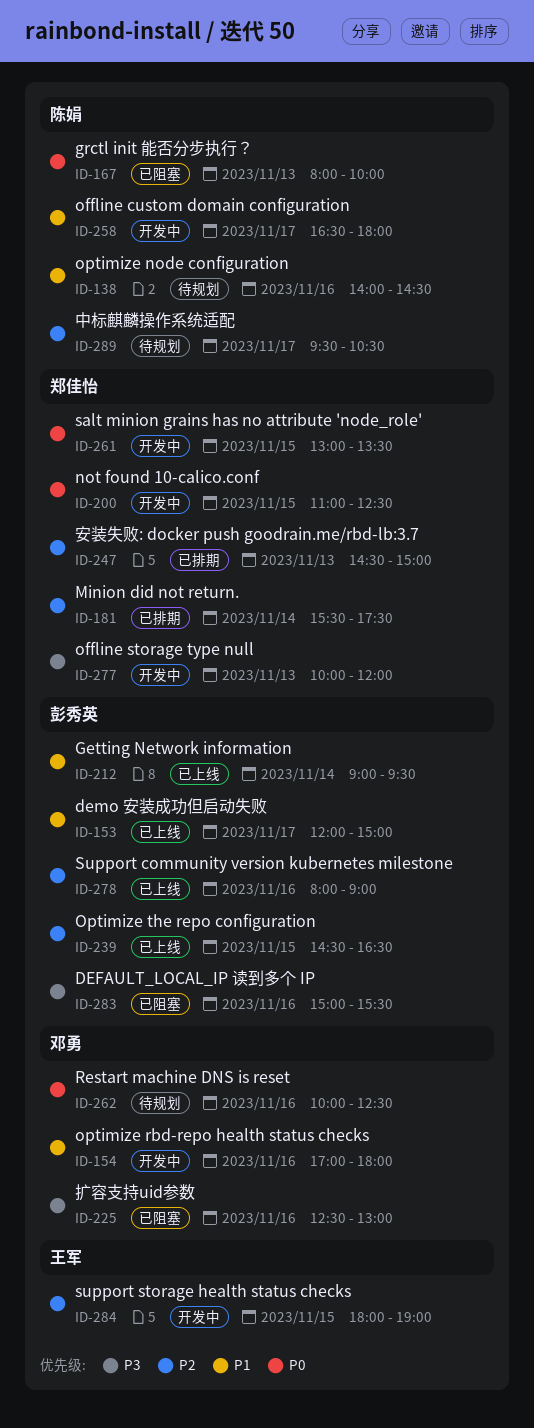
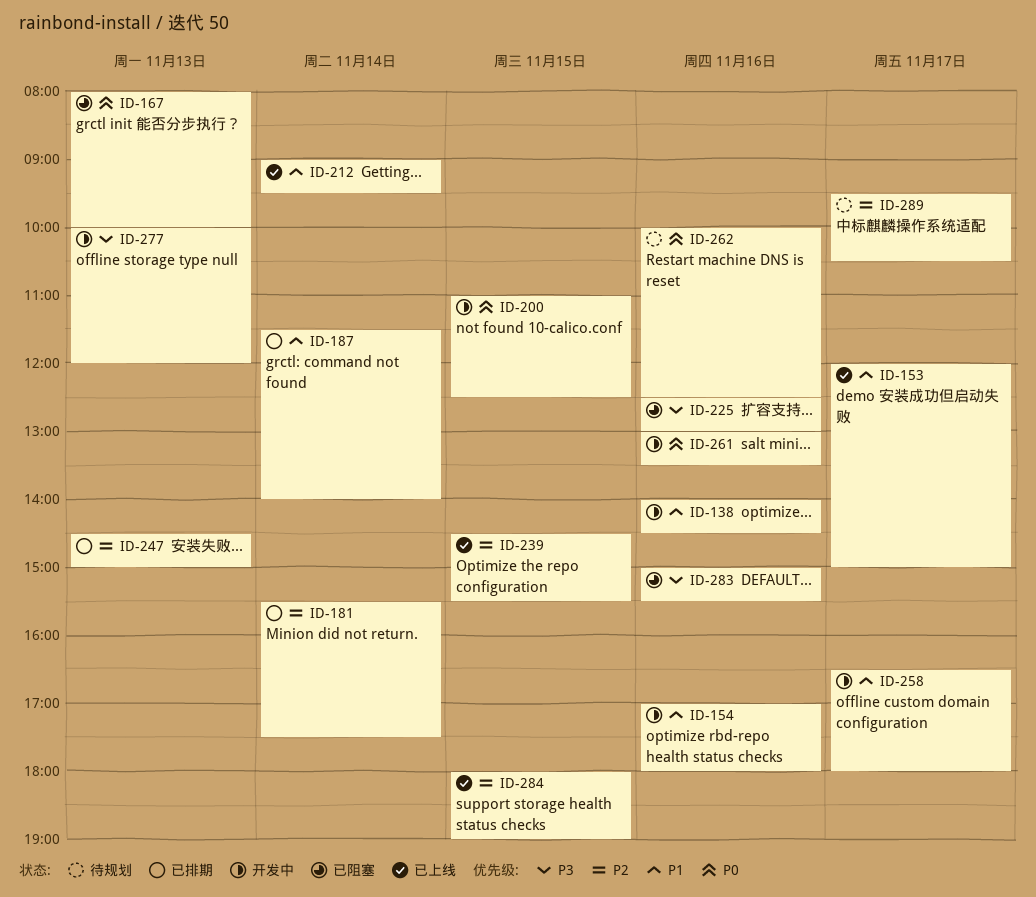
ID-138, status: 待规划 -> 开发中
ID-187: none -> present
ID-239, ends: 16:30 -> 15:30
ID-261, day: Nov 15 -> Nov 16
ID-278: present -> none
ID-284, status: 开发中 -> 已上线

